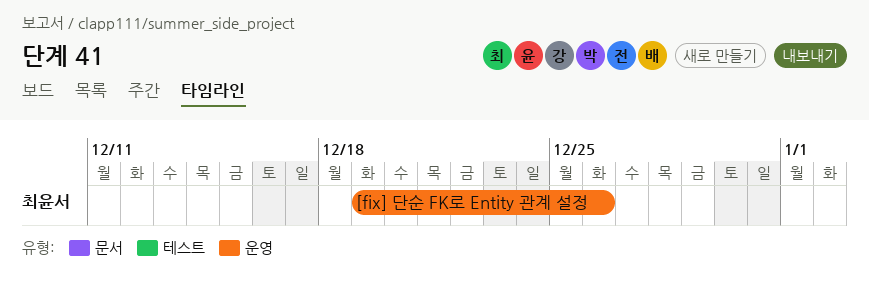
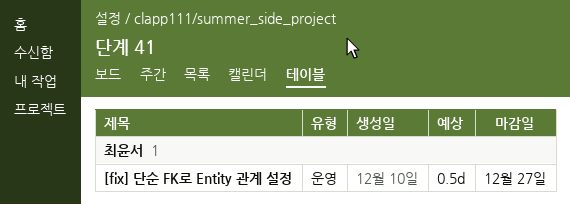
[fix] 단순 FK로 Entity 관계 설정, due: Dec 26 -> Dec 27

